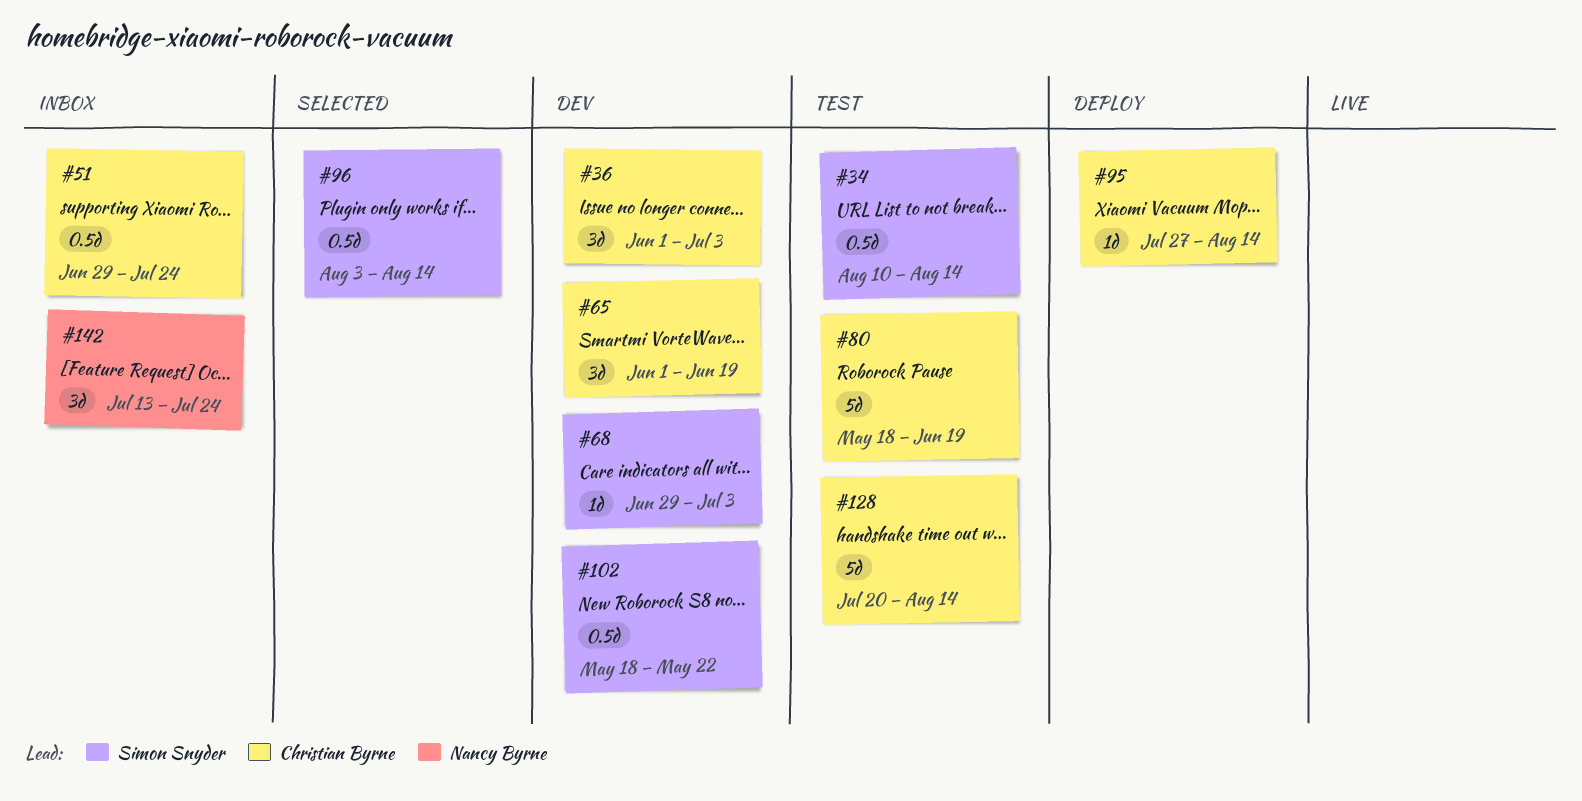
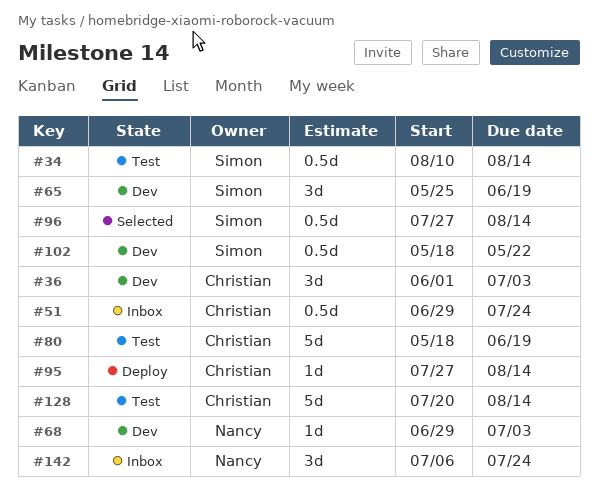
#65, owner: Christian Byrne -> Simon Snyder
#65, start: Jun 1 -> May 25
#68, owner: Simon Snyder -> Nancy Byrne
#96, start: Aug 3 -> Jul 27
#142, start: Jul 13 -> Jul 6

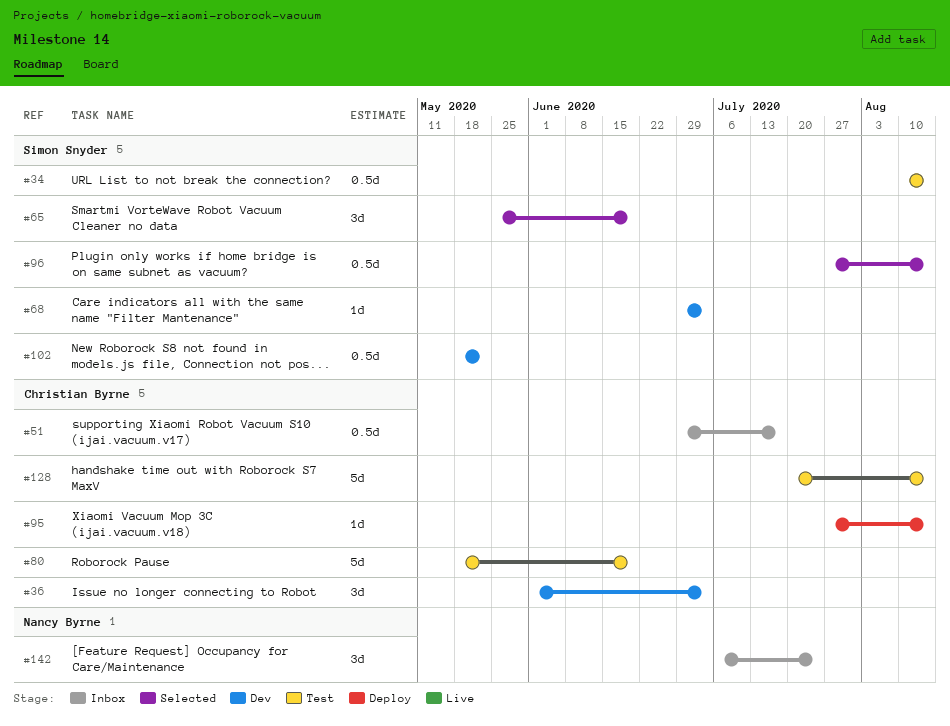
#51, due: Jul 24 -> Jul 17
#65, status: Dev -> Selected
#68, owner: Nancy Byrne -> Simon Snyder

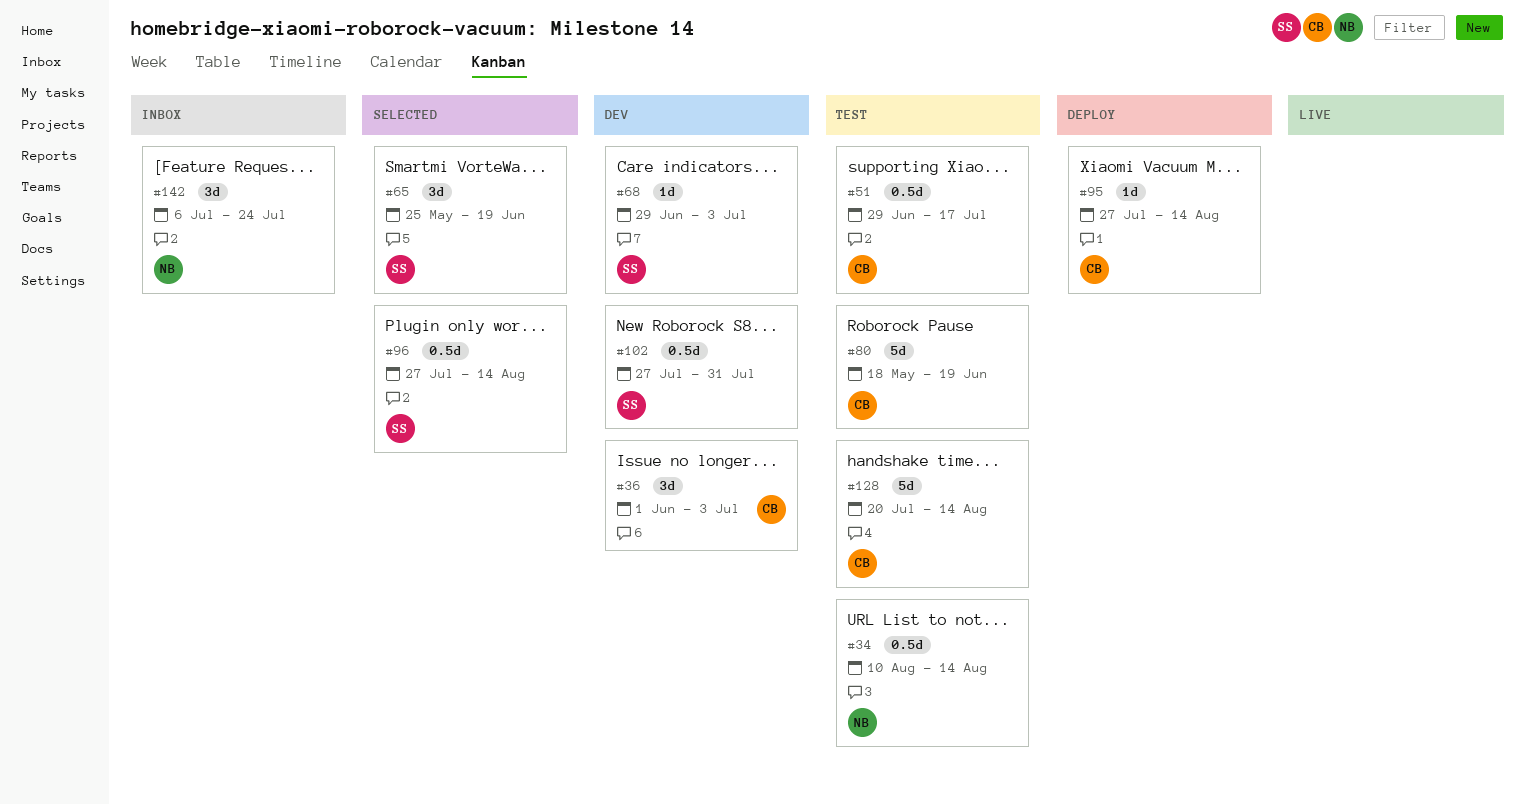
#34, owner: Simon Snyder -> Nancy Byrne
#51, status: Inbox -> Test
#102, start: May 18 -> Jul 27
#102, due: May 22 -> Jul 31

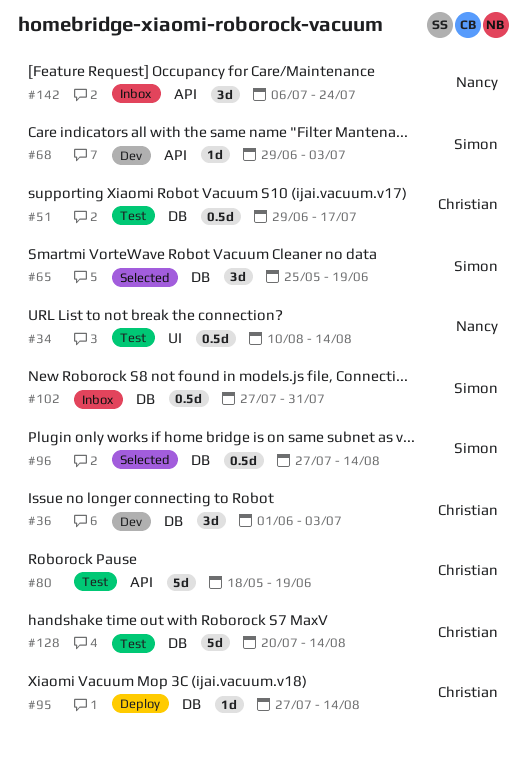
#102, status: Dev -> Inbox

